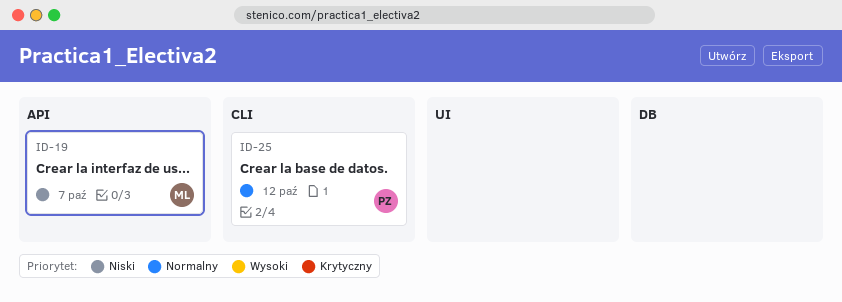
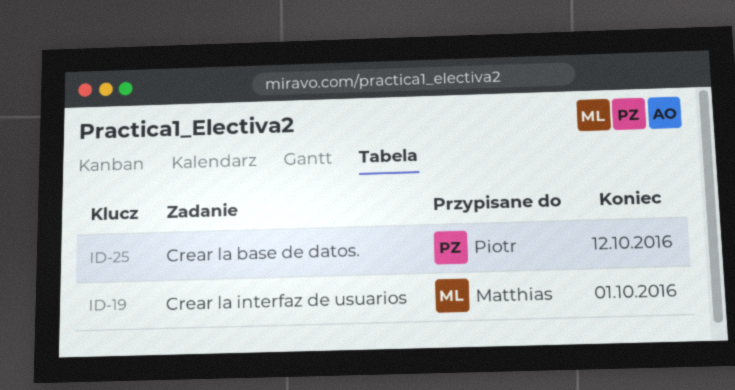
ID-19, due: Oct 7 -> Oct 1

